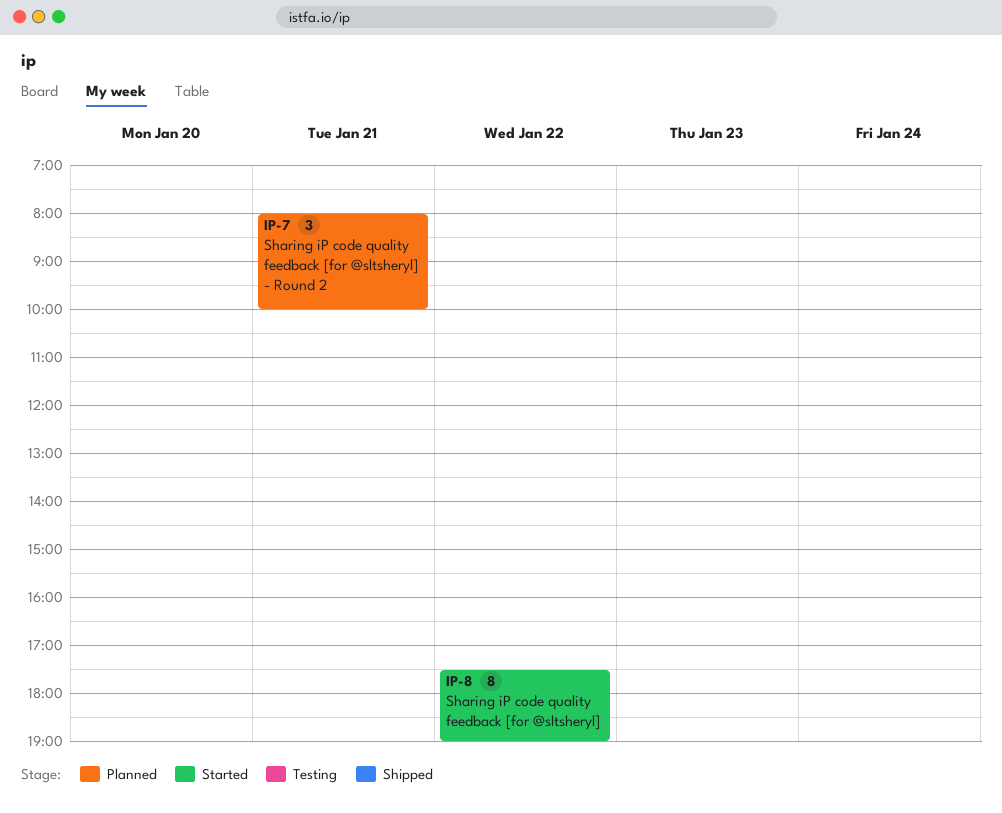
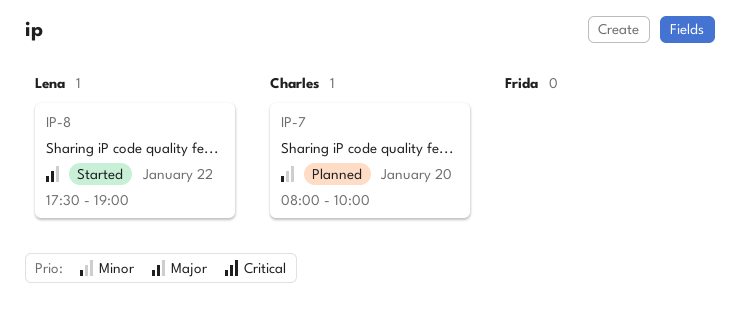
IP-7, day: Jan 21 -> Jan 20

